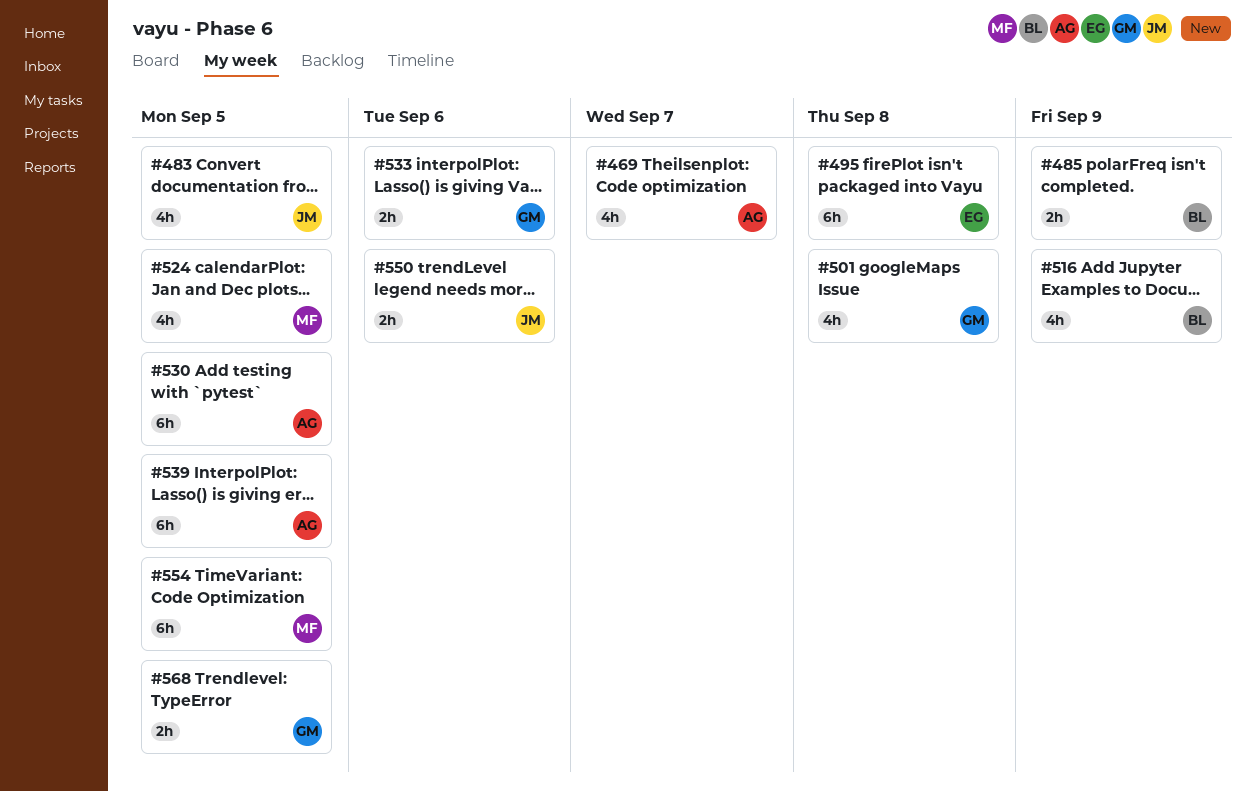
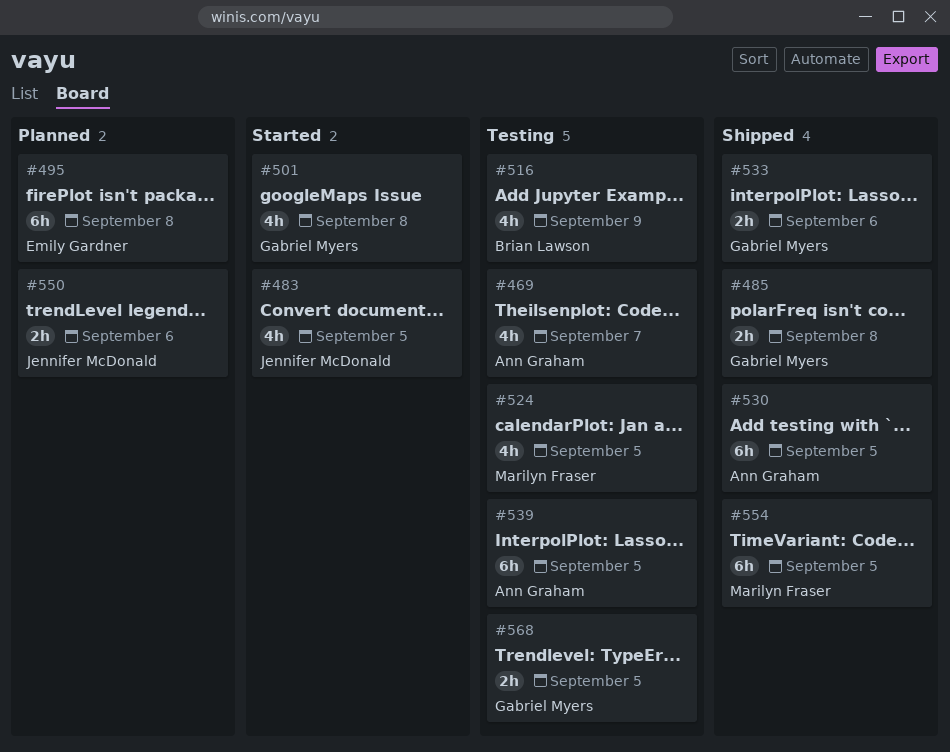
#485, owner: Brian Lawson -> Gabriel Myers
#485, due: Sep 9 -> Sep 8

